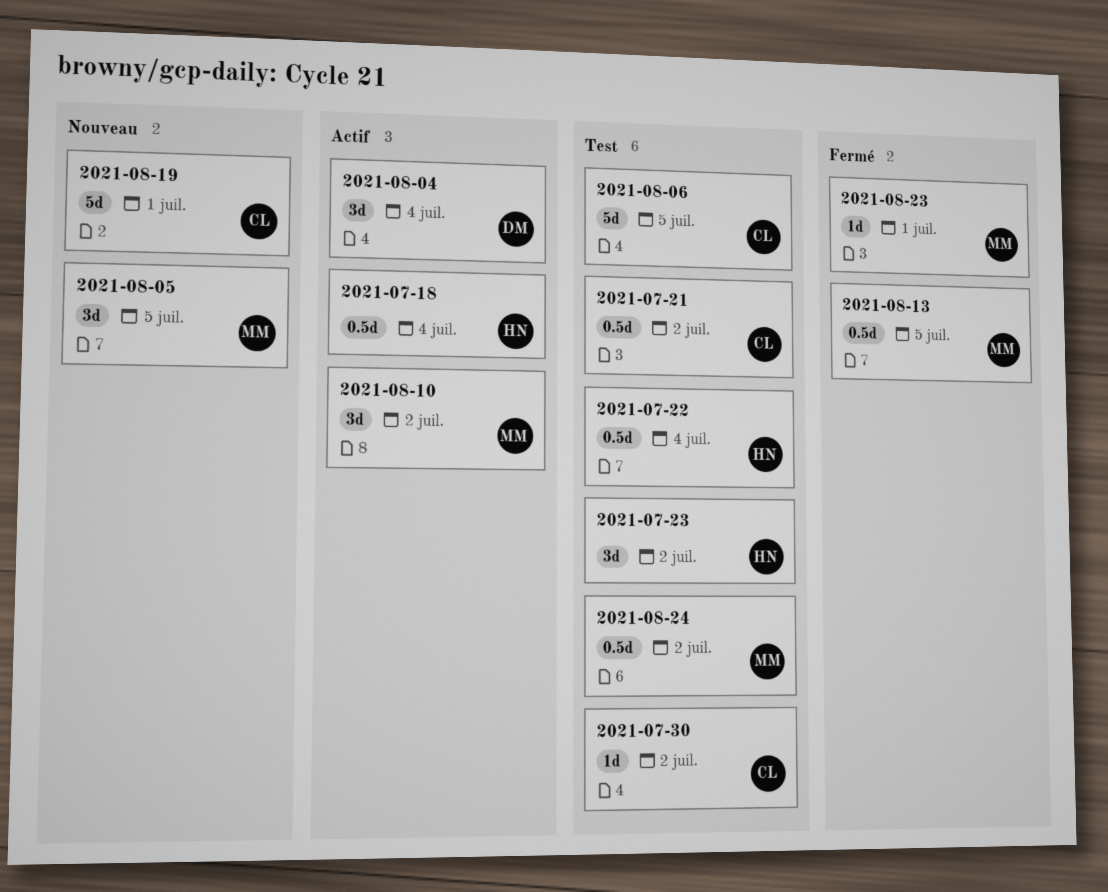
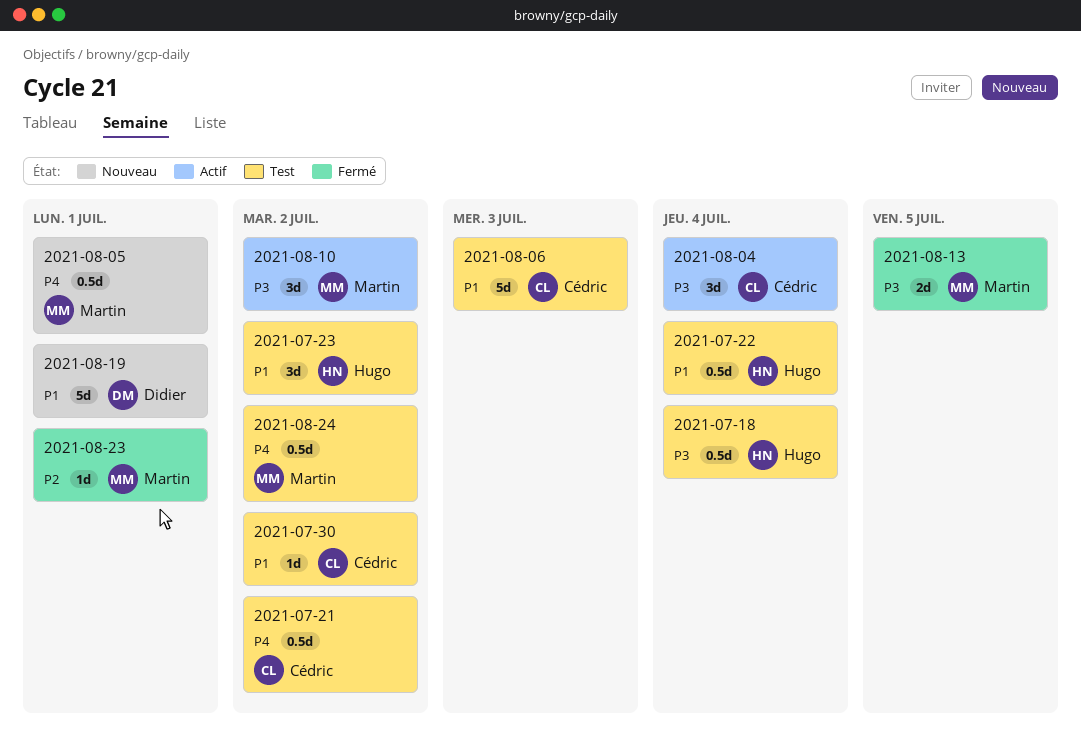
2021-07-18, status: Actif -> Test
2021-08-04, owner: Didier -> Cédric
2021-08-05, estimate: 3d -> 0.5d
2021-08-05, due: Jul 5 -> Jul 1
2021-08-06, due: Jul 5 -> Jul 3
2021-08-13, estimate: 0.5d -> 2d
2021-08-19, owner: Cédric -> Didier

